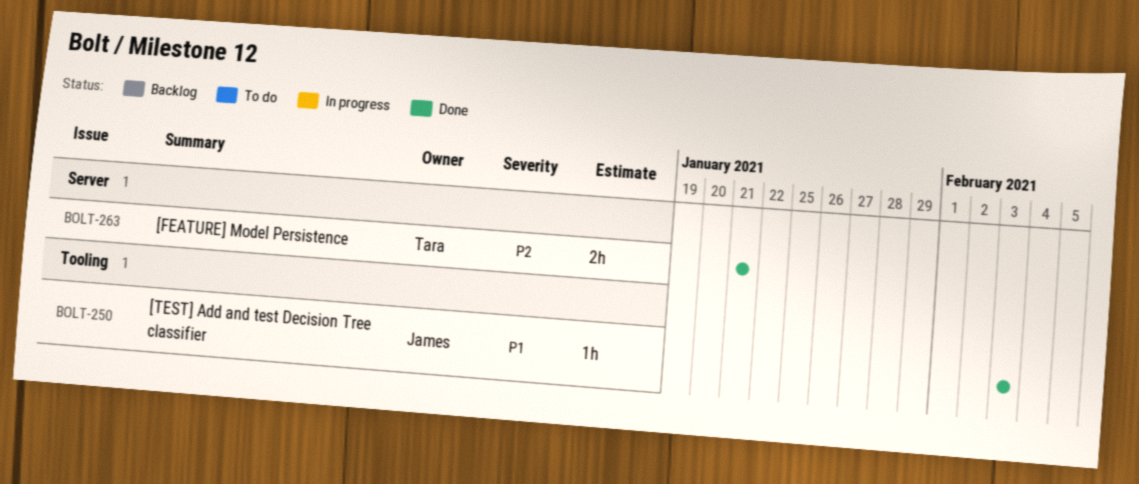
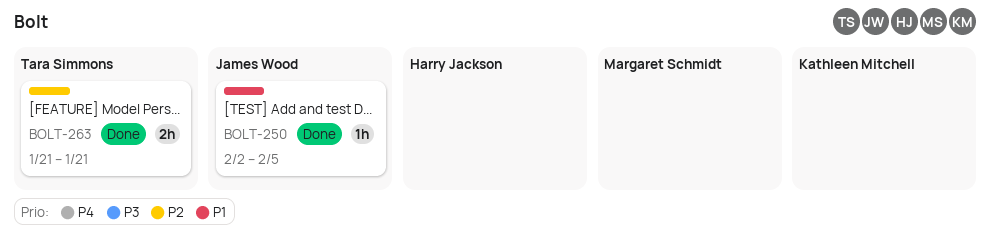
BOLT-250, start: Feb 3 -> Feb 2
BOLT-250, due: Feb 3 -> Feb 5

